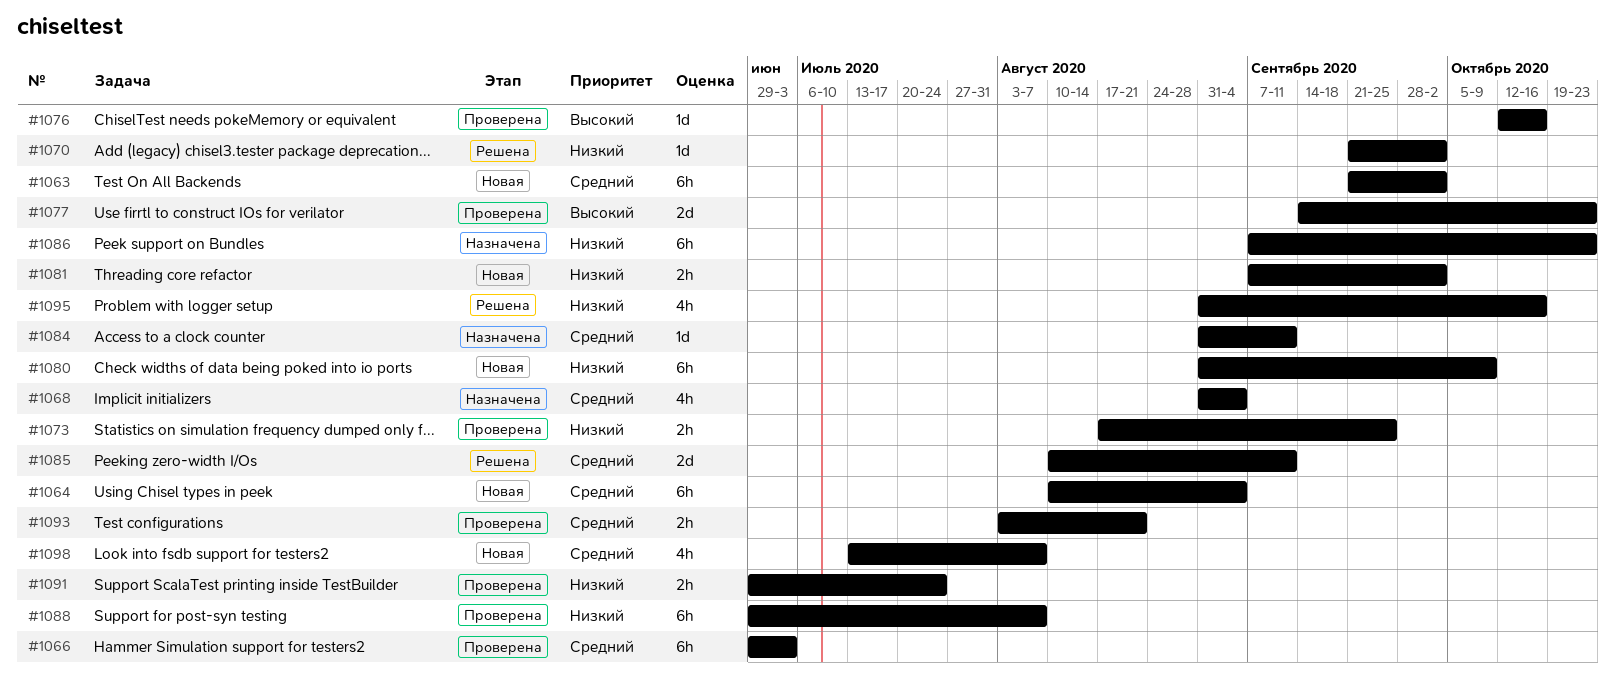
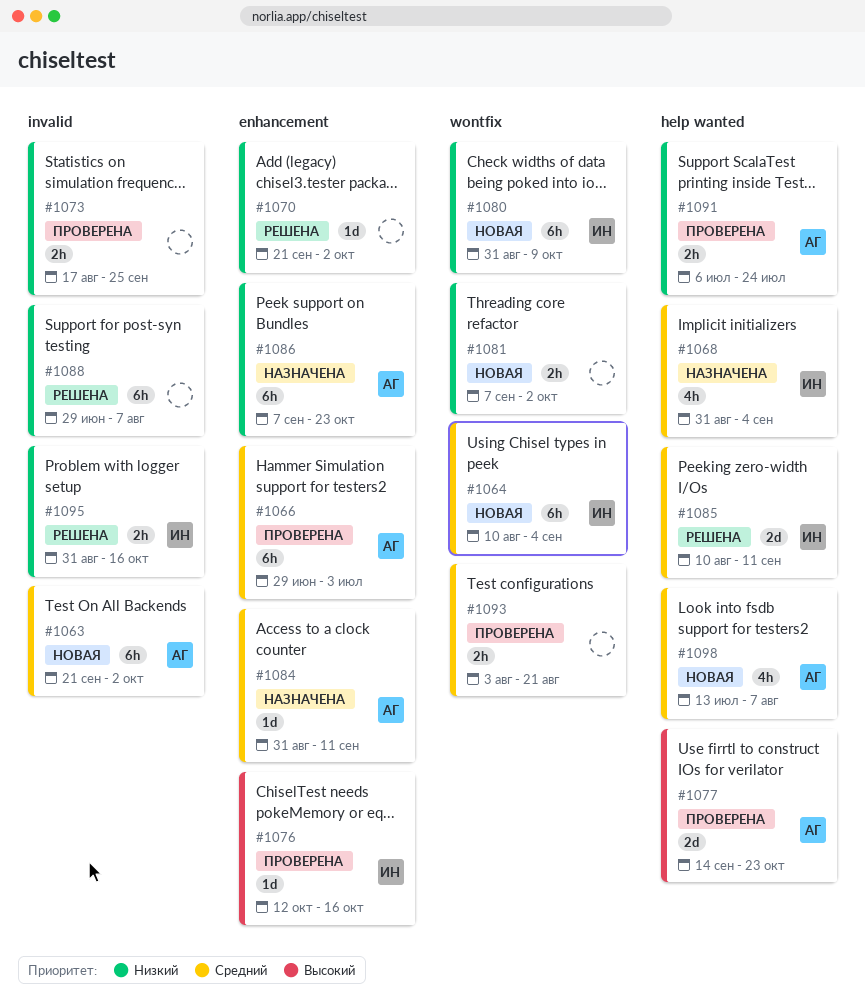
#1088, status: Проверена -> Решена
#1091, start: Jun 29 -> Jul 6
#1095, estimate: 4h -> 2h

